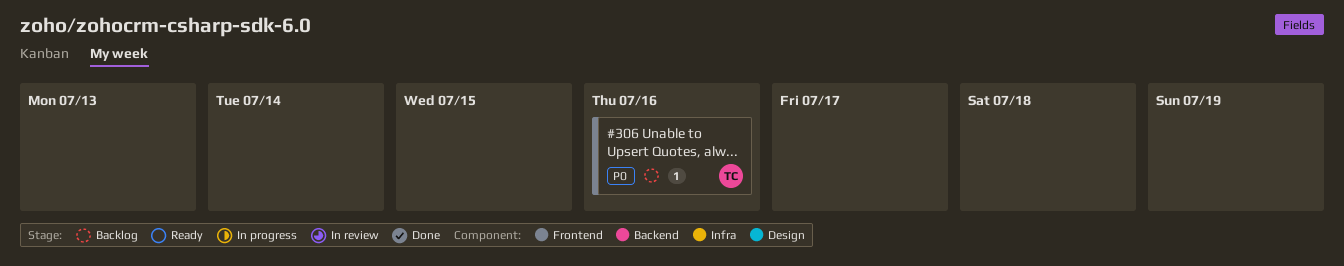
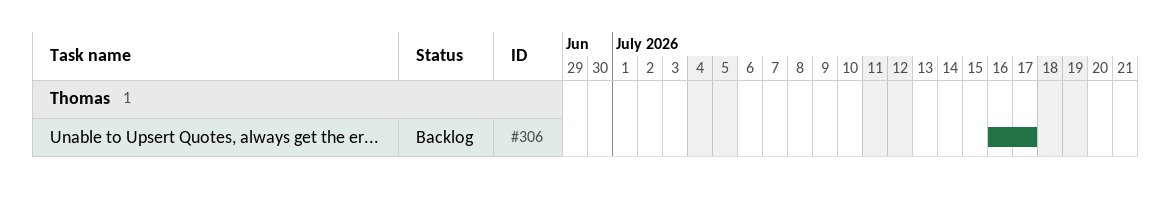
#306, due: Jul 16 -> Jul 17

